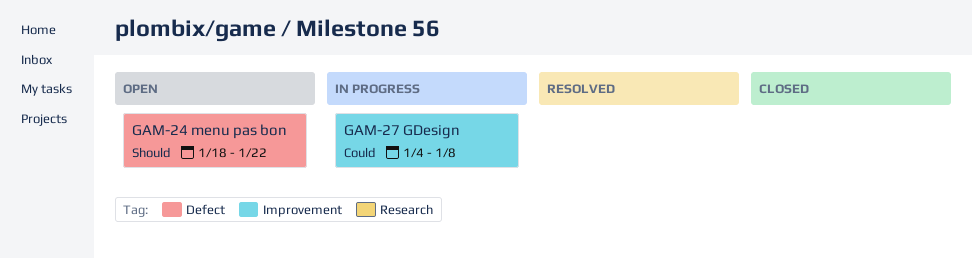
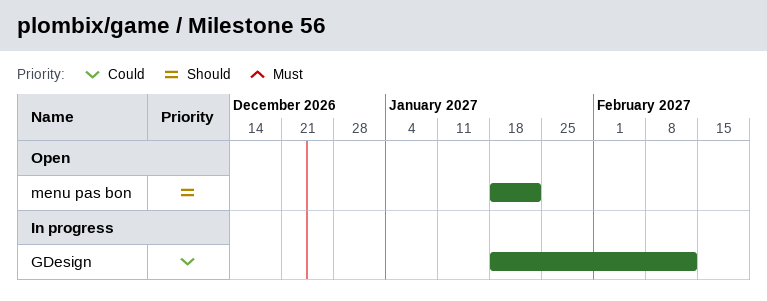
GDesign, start: Jan 4 -> Jan 18
GDesign, due: Jan 8 -> Feb 12

